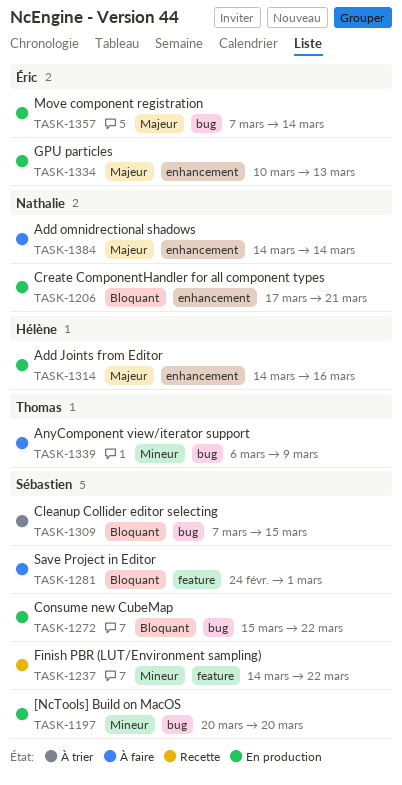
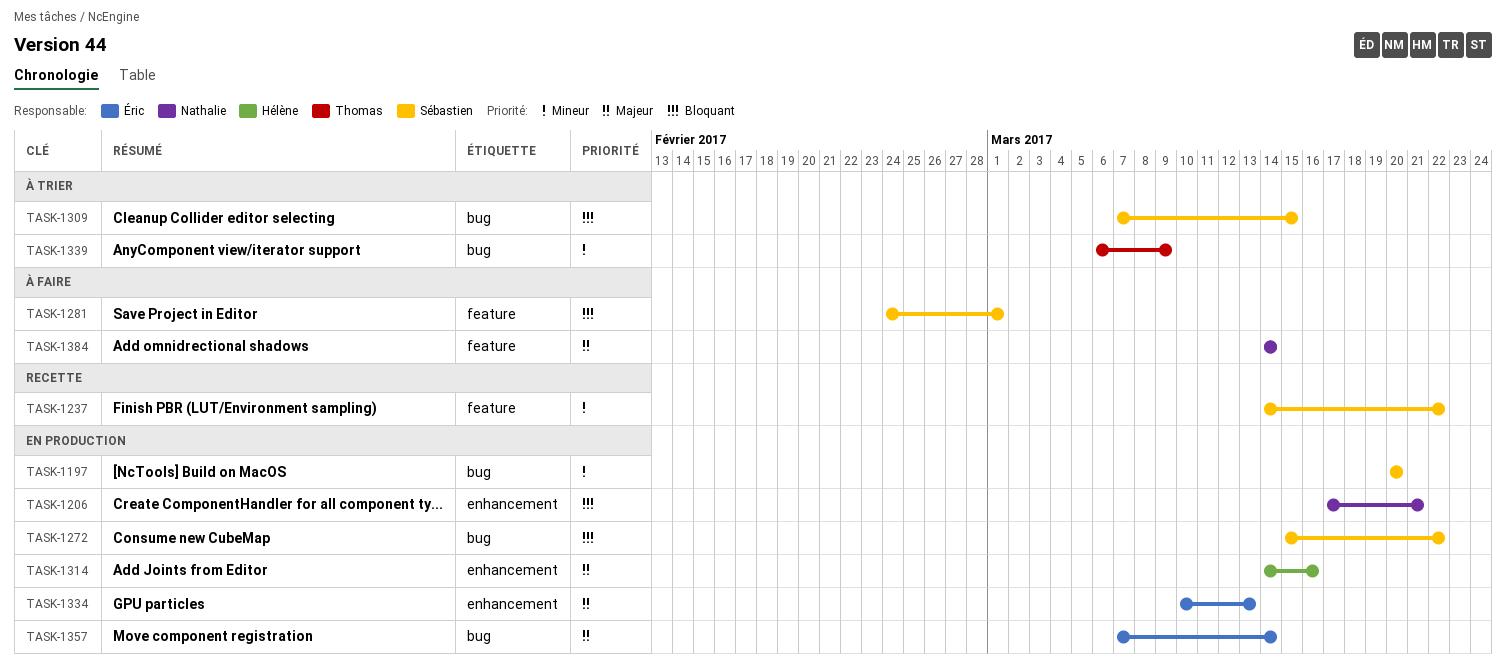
TASK-1339, status: À faire -> À trier
TASK-1384, label: enhancement -> feature

